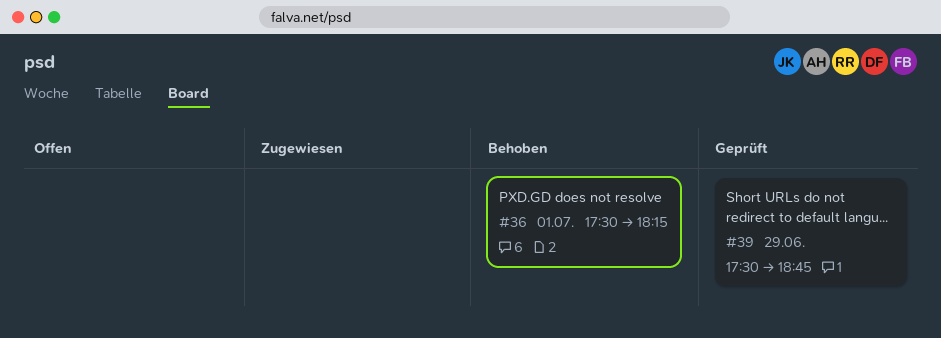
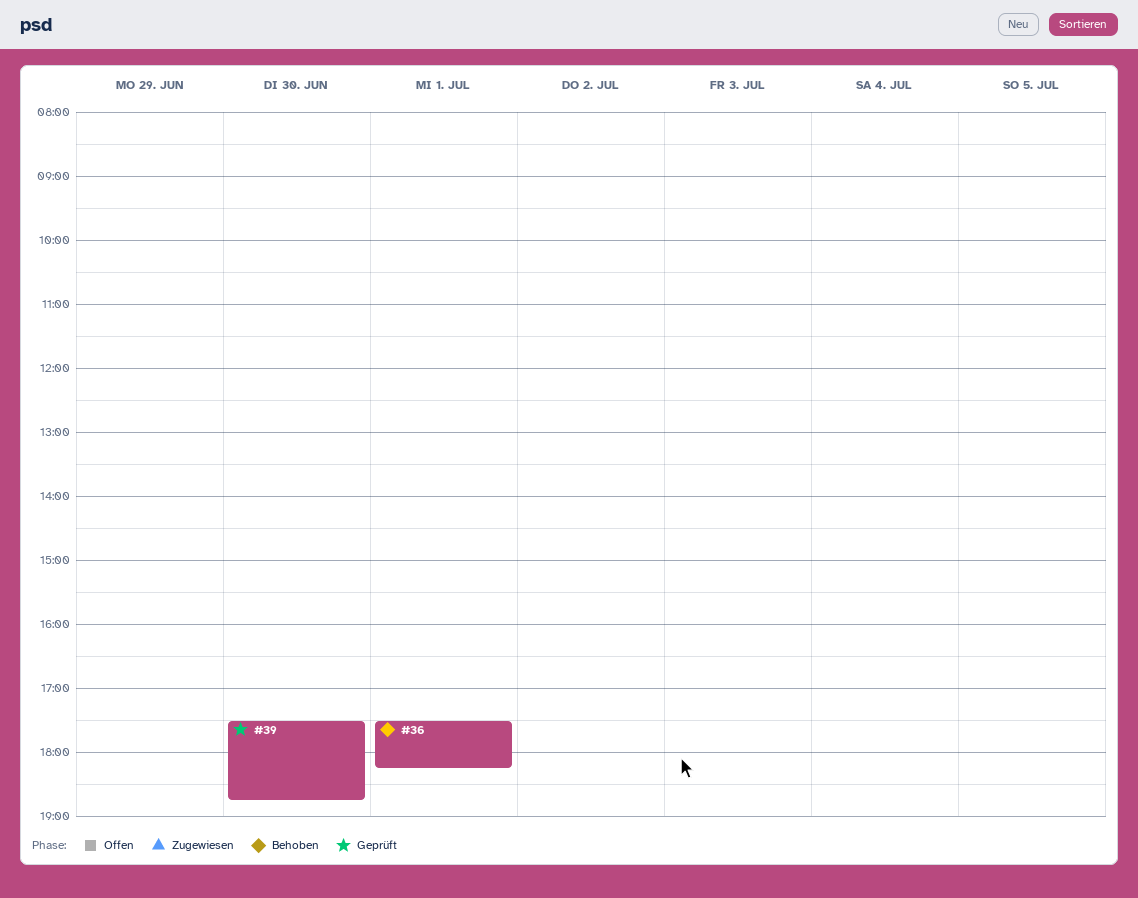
#39, day: Jun 29 -> Jun 30

